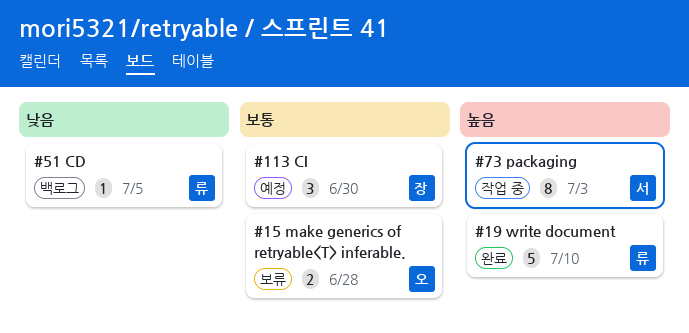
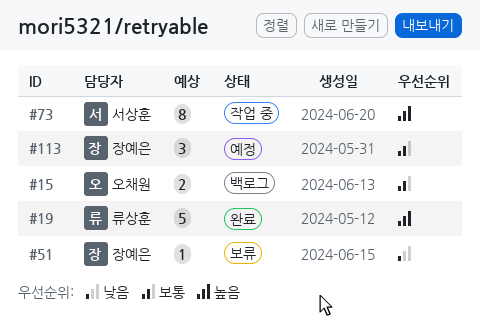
#15, status: 보류 -> 백로그
#51, status: 백로그 -> 보류
#51, owner: 류상훈 -> 장예은

